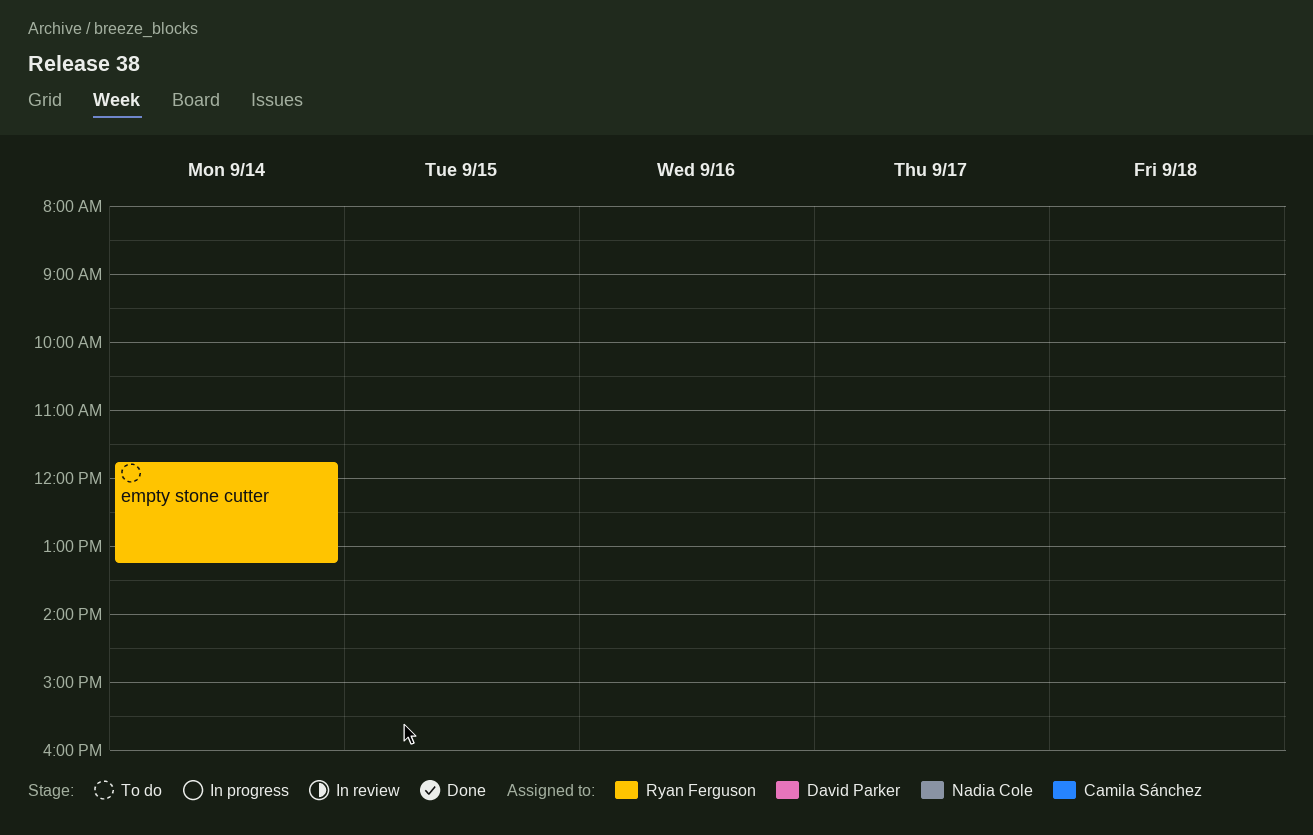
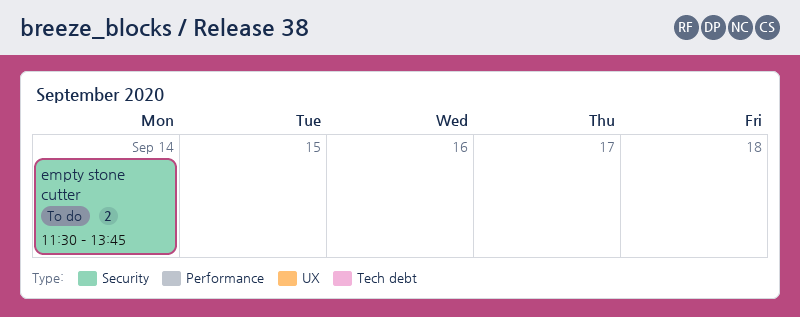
empty stone cutter, begins: 11:45 -> 11:30
empty stone cutter, ends: 13:15 -> 13:45

